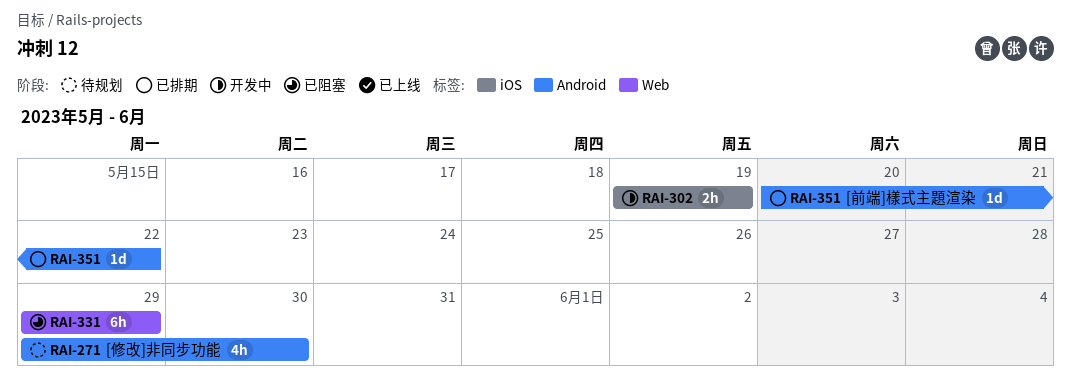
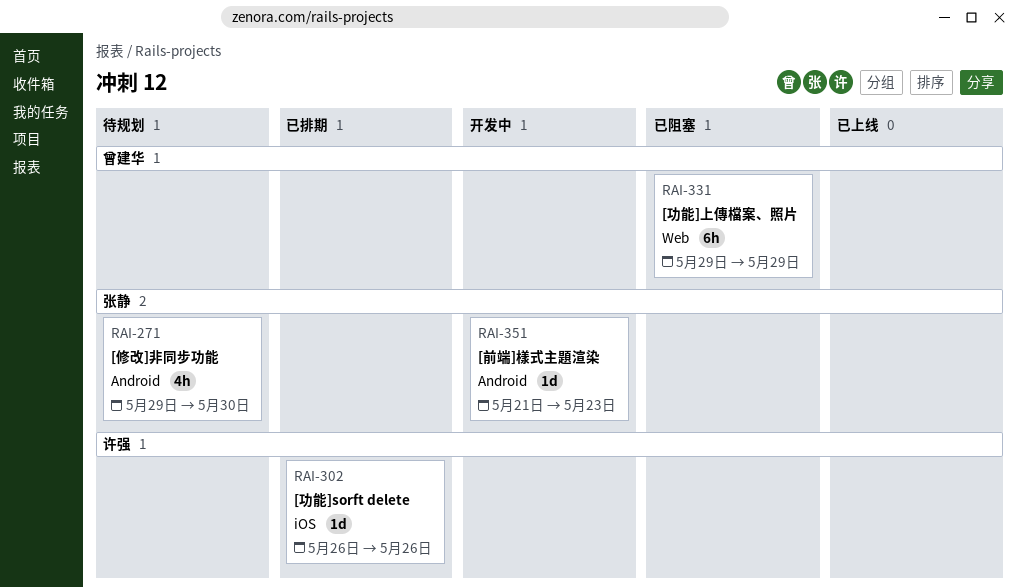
RAI-302, status: 开发中 -> 已排期
RAI-302, estimate: 2h -> 1d
RAI-302, start: May 19 -> May 26
RAI-302, due: May 19 -> May 26
RAI-351, status: 已排期 -> 开发中
RAI-351, start: May 20 -> May 21
RAI-351, due: May 22 -> May 23

